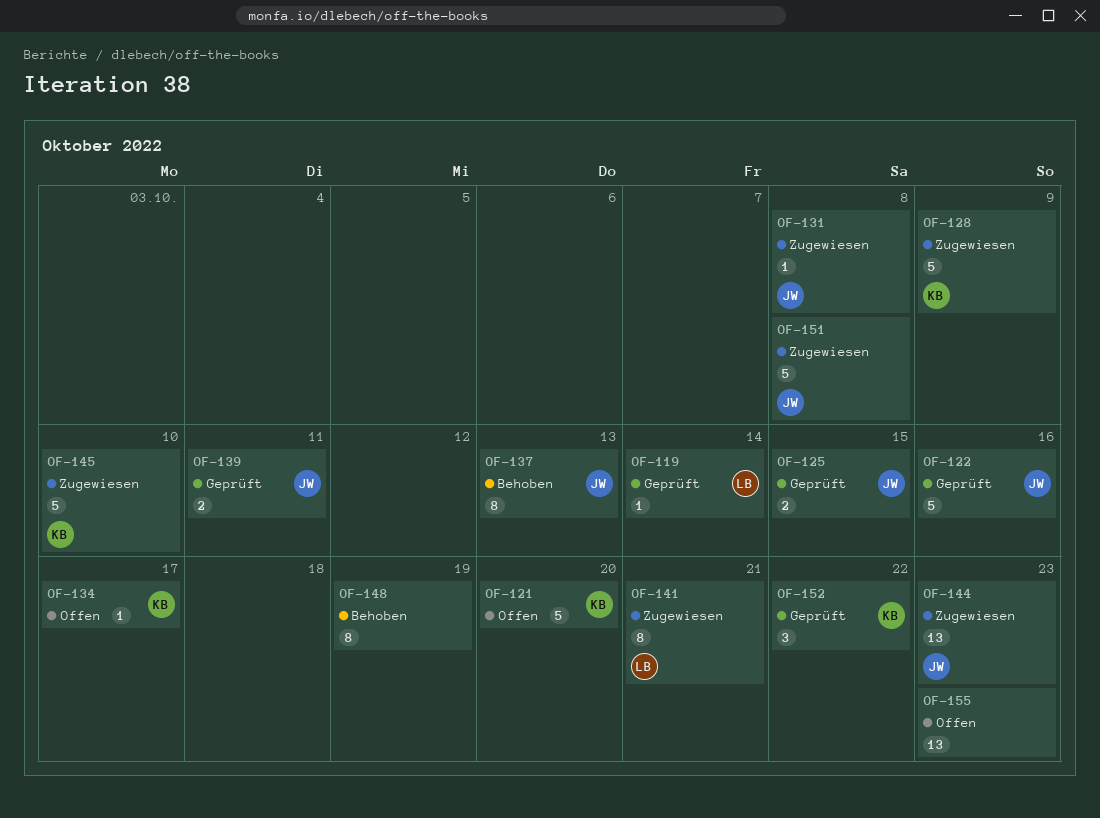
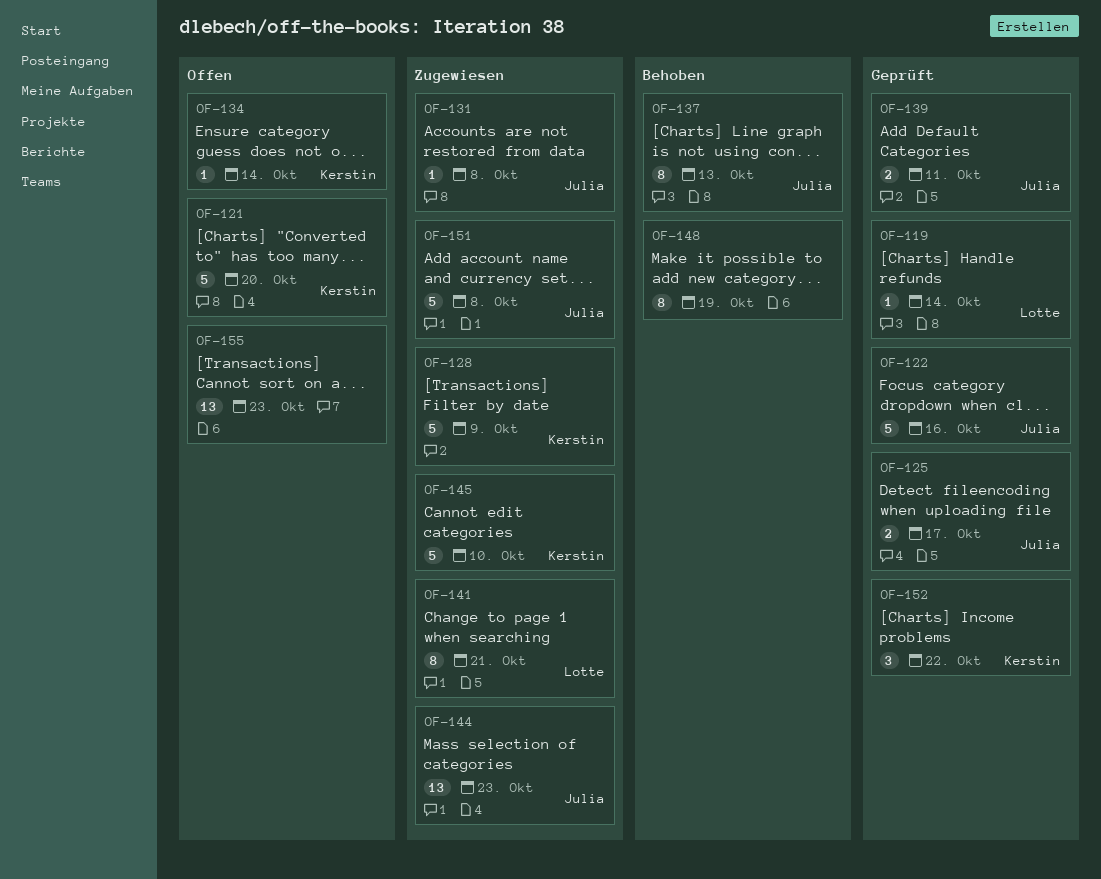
OF-125, due: Oct 15 -> Oct 17
OF-134, due: Oct 17 -> Oct 14

